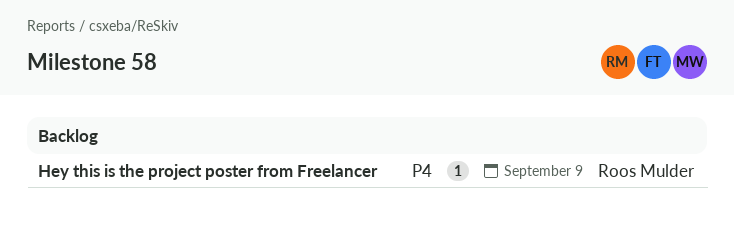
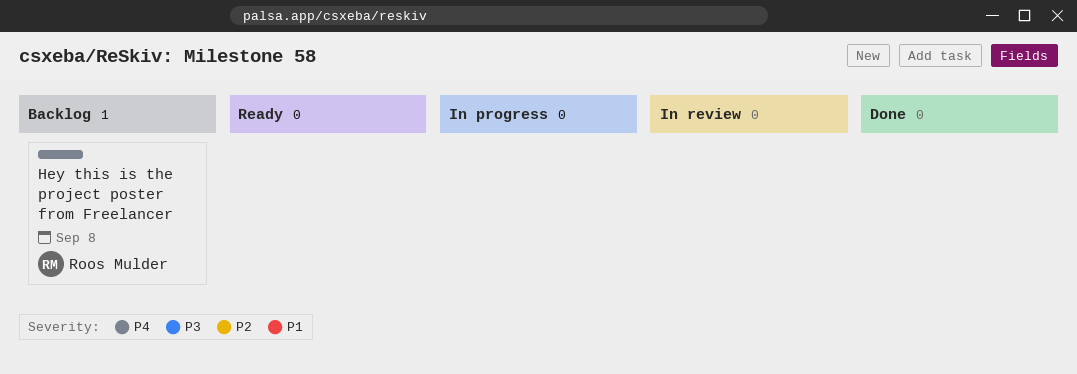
Hey this is the project poster from Freelancer, due: Sep 9 -> Sep 8

